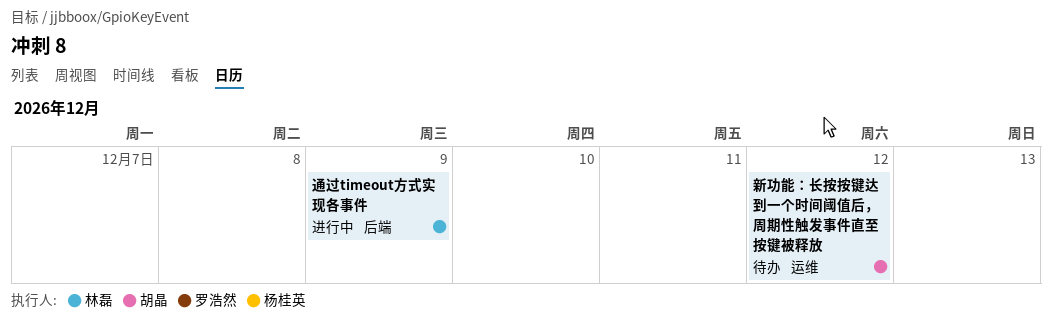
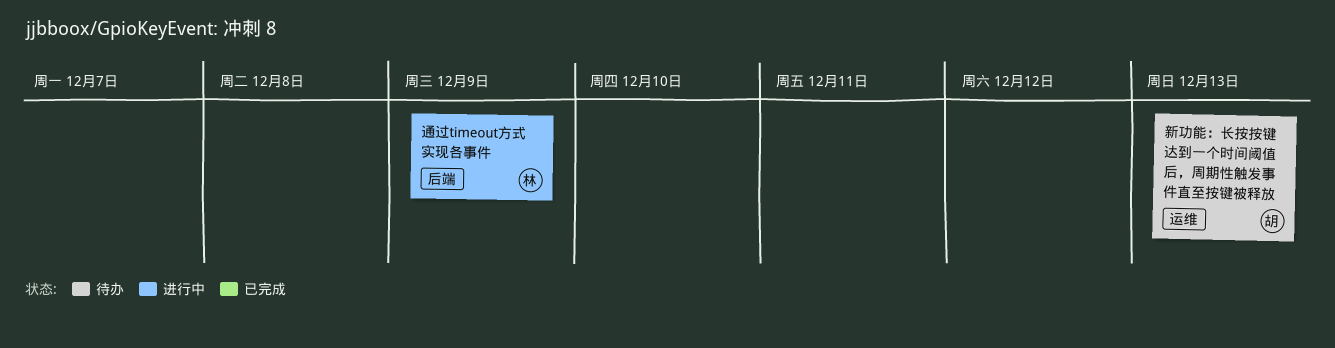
新功能：长按按键达到一个时间阈值后，周期性触发事件直至按键被释放, due: Dec 12 -> Dec 13

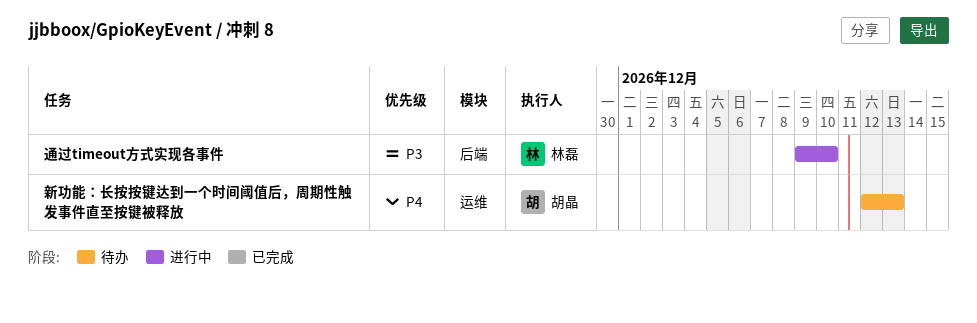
通过timeout方式实现各事件, due: Dec 9 -> Dec 10

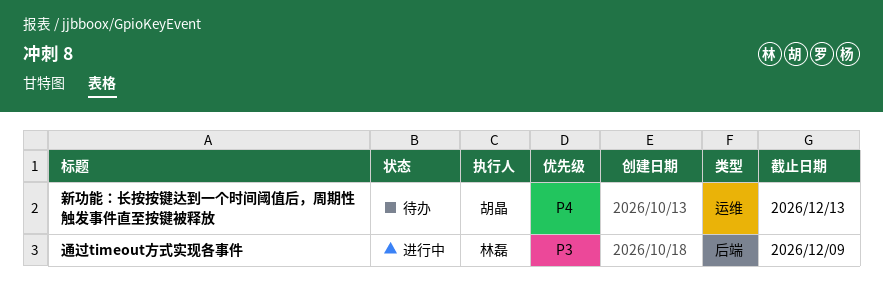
通过timeout方式实现各事件, due: Dec 10 -> Dec 9

